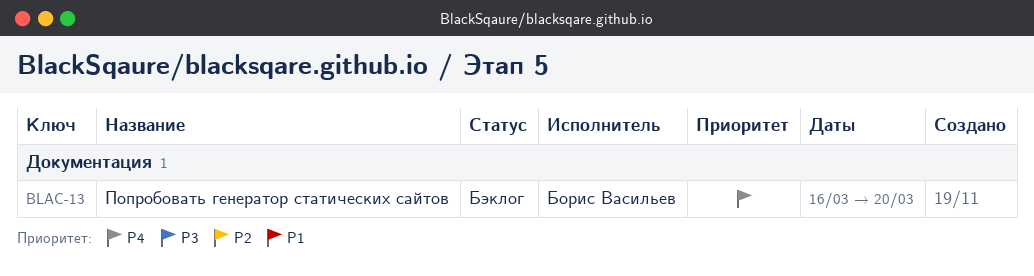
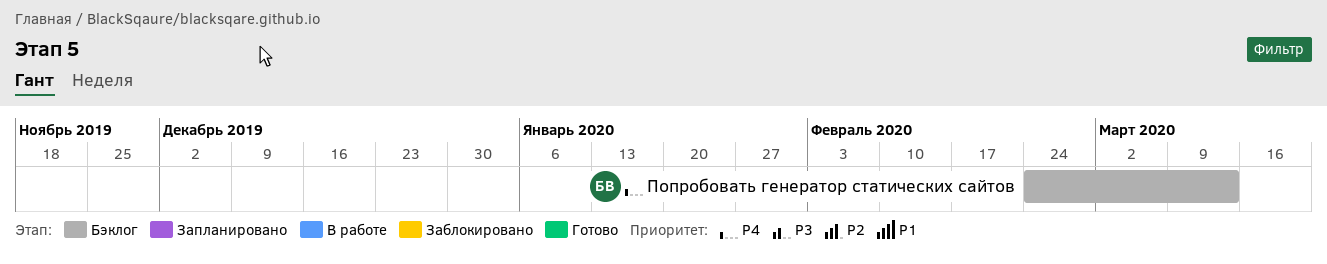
Попробовать генератор статических сайтов, start: Mar 16 -> Feb 24
Попробовать генератор статических сайтов, due: Mar 20 -> Mar 13

